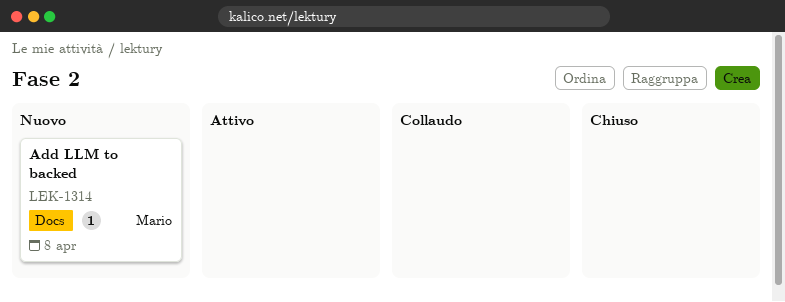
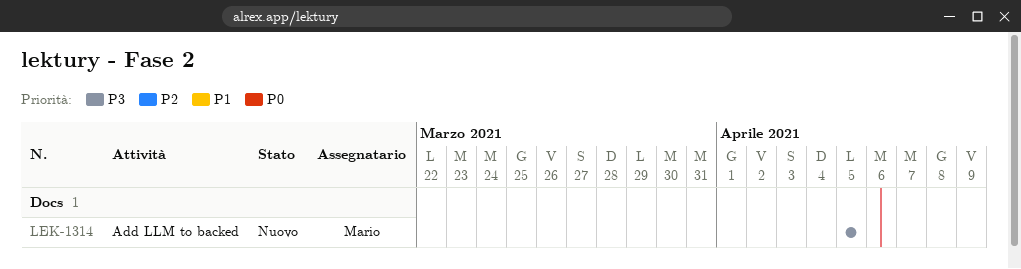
LEK-1314, due: Apr 8 -> Apr 5

